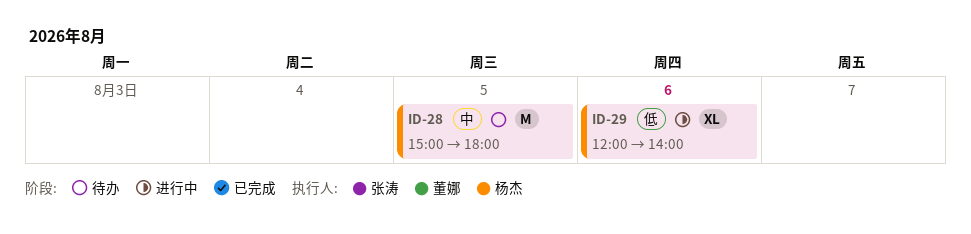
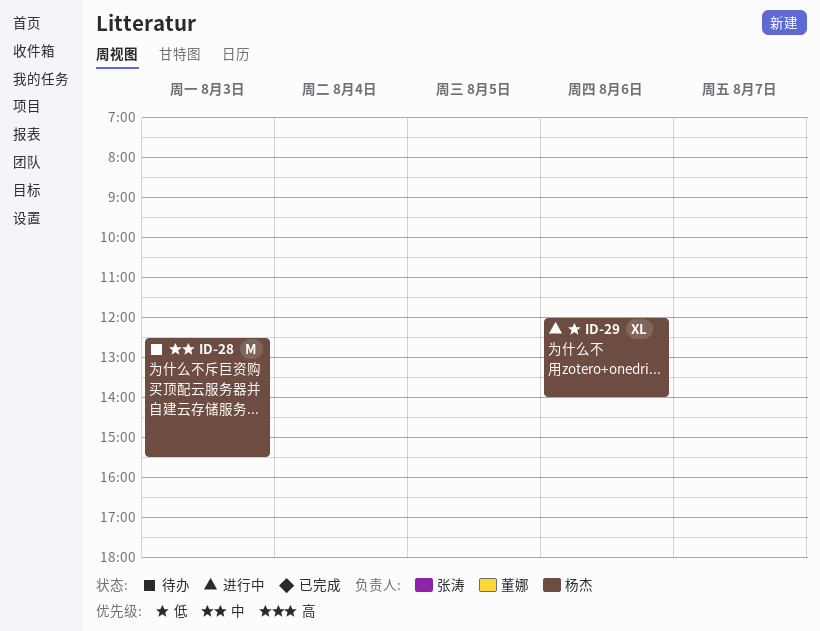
ID-28, day: Aug 5 -> Aug 3
ID-28, begins: 15:00 -> 12:30
ID-28, ends: 18:00 -> 15:30

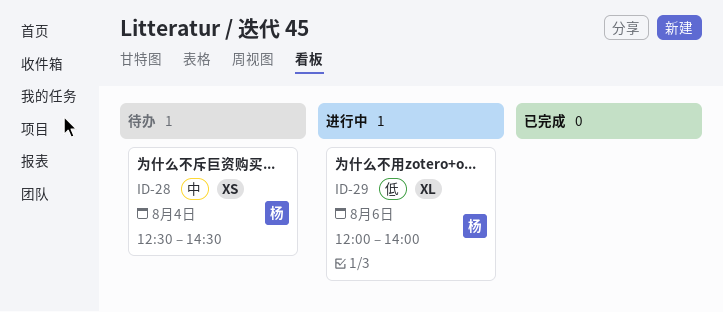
ID-28, estimate: M -> XS
ID-28, day: Aug 3 -> Aug 4
ID-28, ends: 15:30 -> 14:30

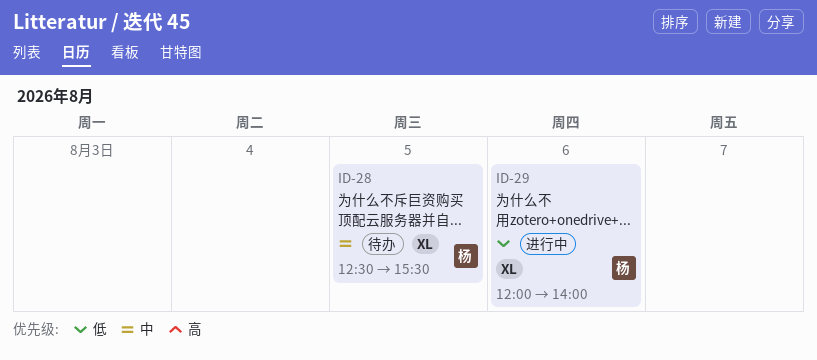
ID-28, estimate: XS -> XL
ID-28, day: Aug 4 -> Aug 5
ID-28, ends: 14:30 -> 15:30

